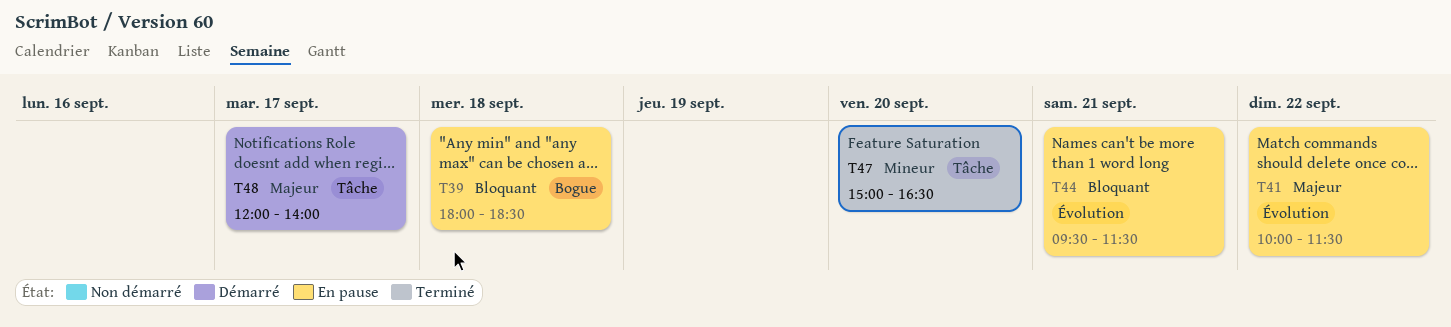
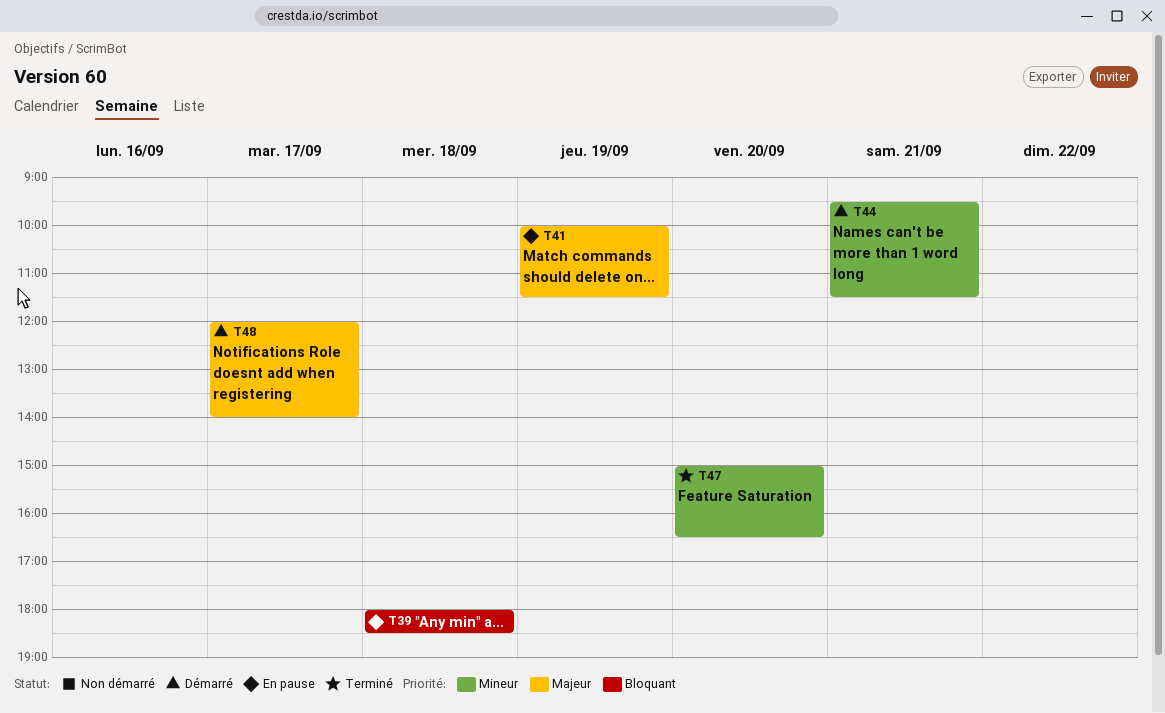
T41, day: Sep 22 -> Sep 19
T44, status: En pause -> Démarré
T44, priority: Bloquant -> Mineur

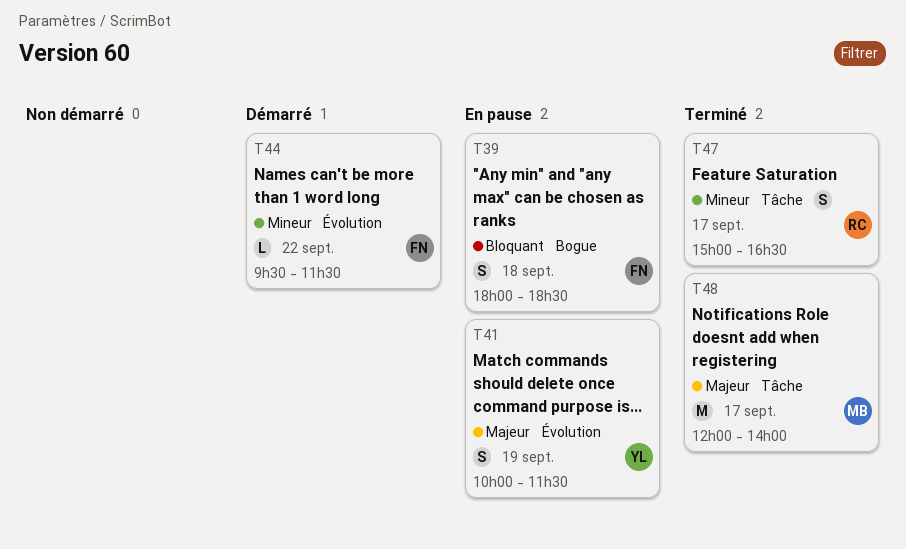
T44, day: Sep 21 -> Sep 22
T47, day: Sep 20 -> Sep 17
T48, status: Démarré -> Terminé

